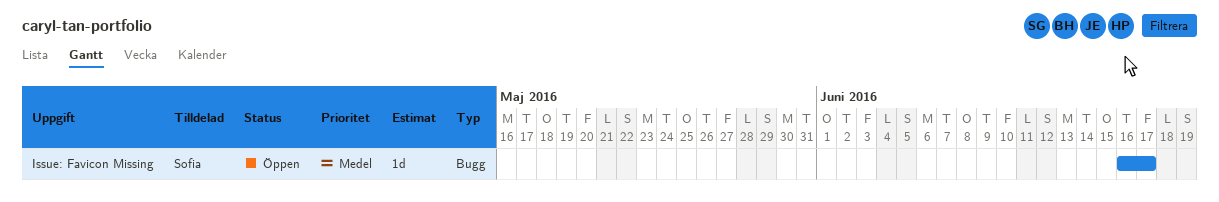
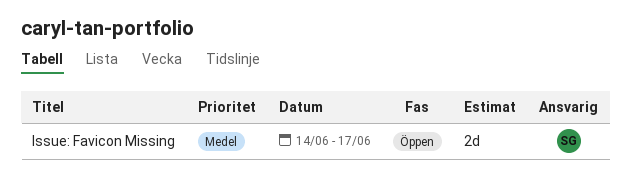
Issue: Favicon Missing, estimate: 1d -> 2d
Issue: Favicon Missing, start: Jun 16 -> Jun 14

